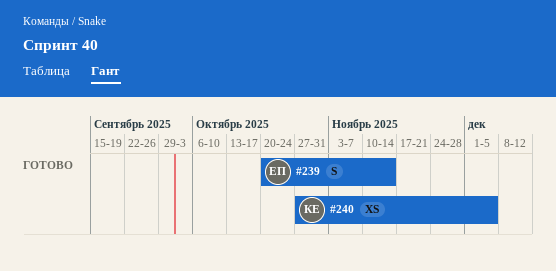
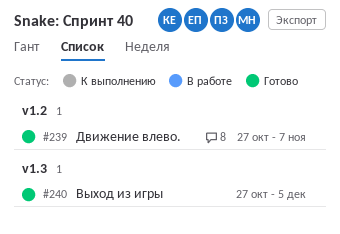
#239, start: Oct 20 -> Oct 27
#239, due: Nov 14 -> Nov 7

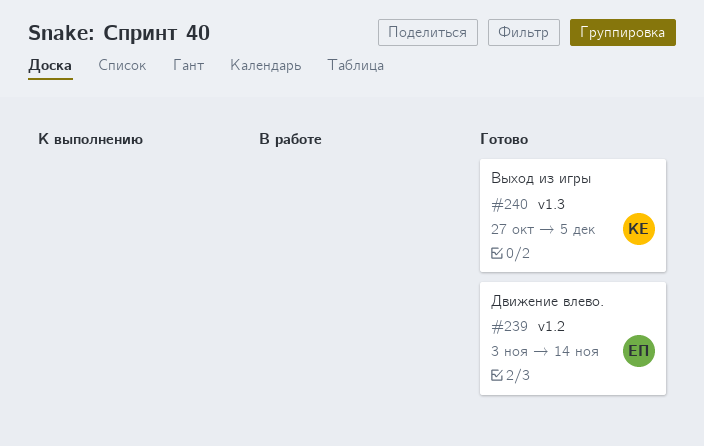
#239, start: Oct 27 -> Nov 3
#239, due: Nov 7 -> Nov 14

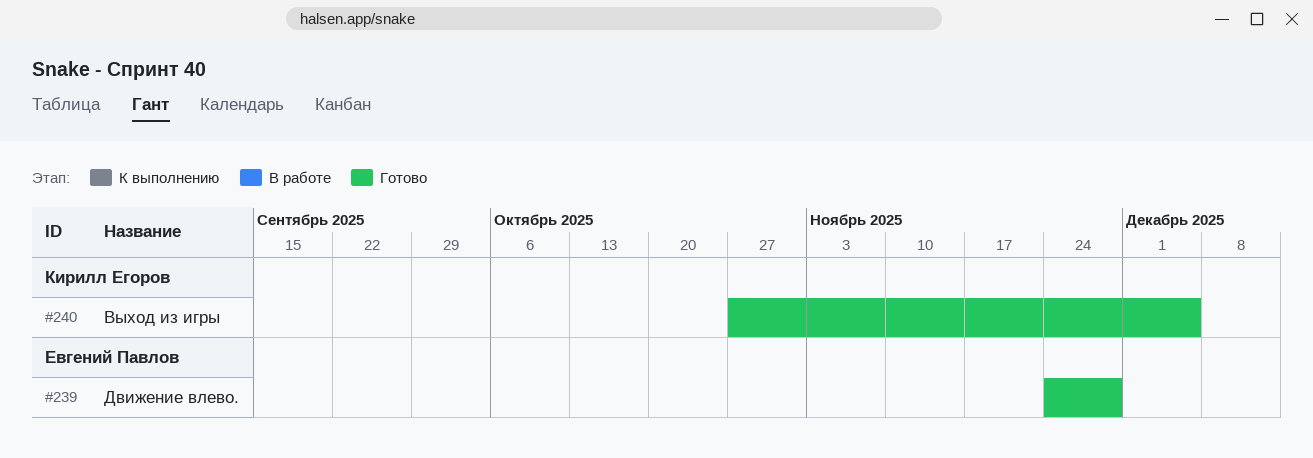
#239, start: Nov 3 -> Nov 24
#239, due: Nov 14 -> Nov 28

